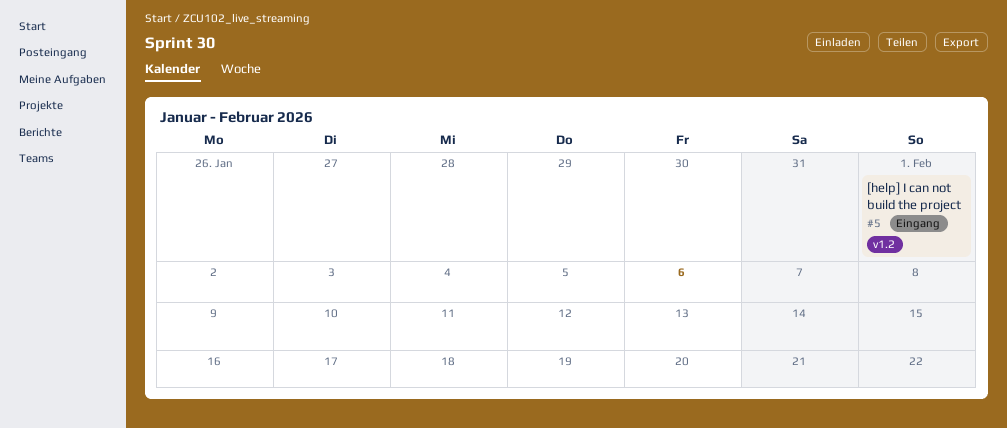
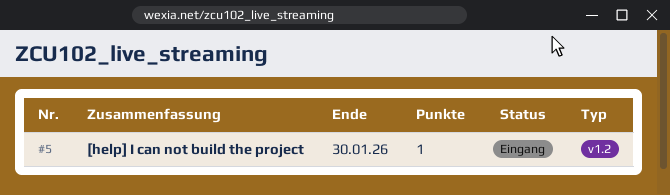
#5, due: Feb 1 -> Jan 30

